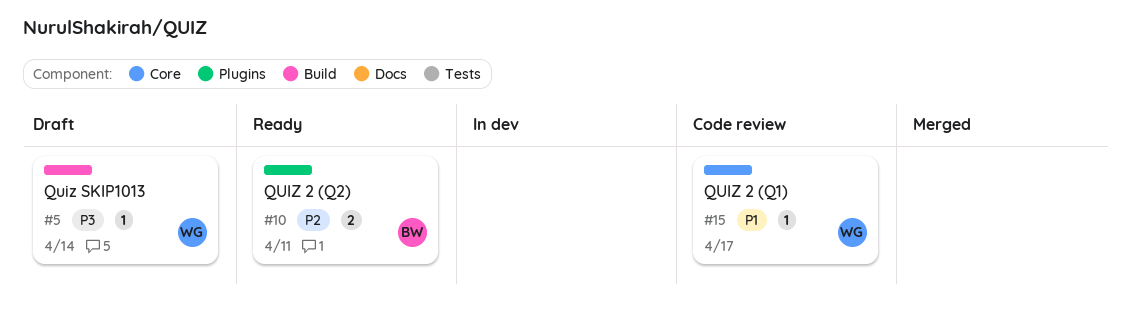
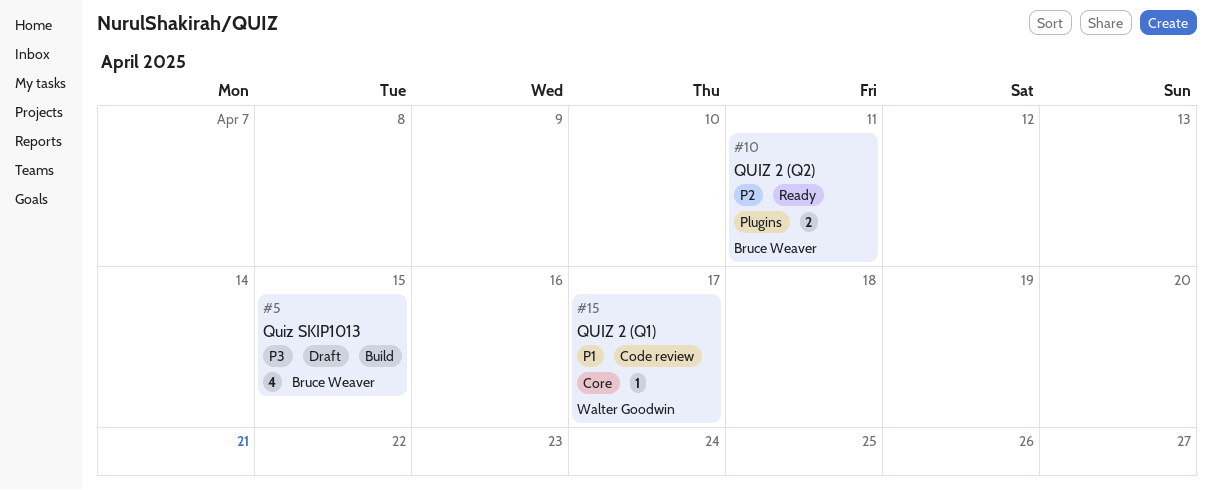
#5, owner: Walter Goodwin -> Bruce Weaver
#5, estimate: 1 -> 4
#5, due: Apr 14 -> Apr 15

